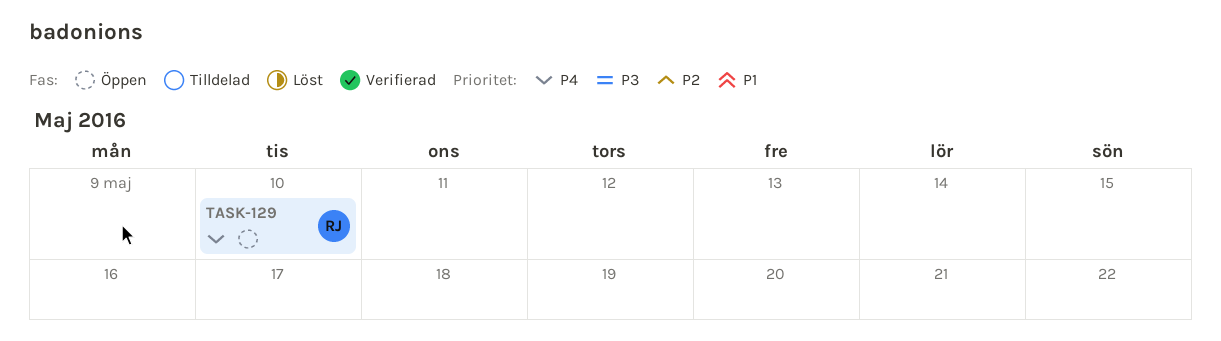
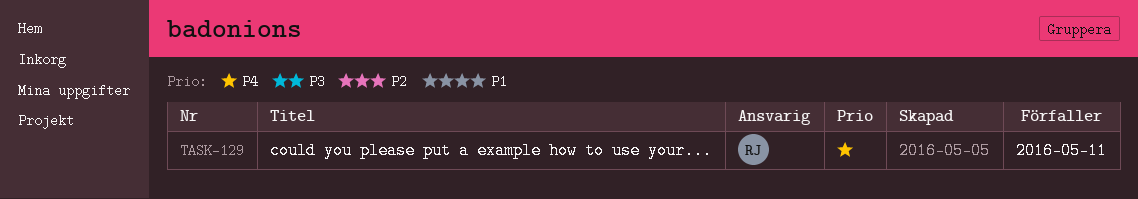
TASK-129, due: May 10 -> May 11

